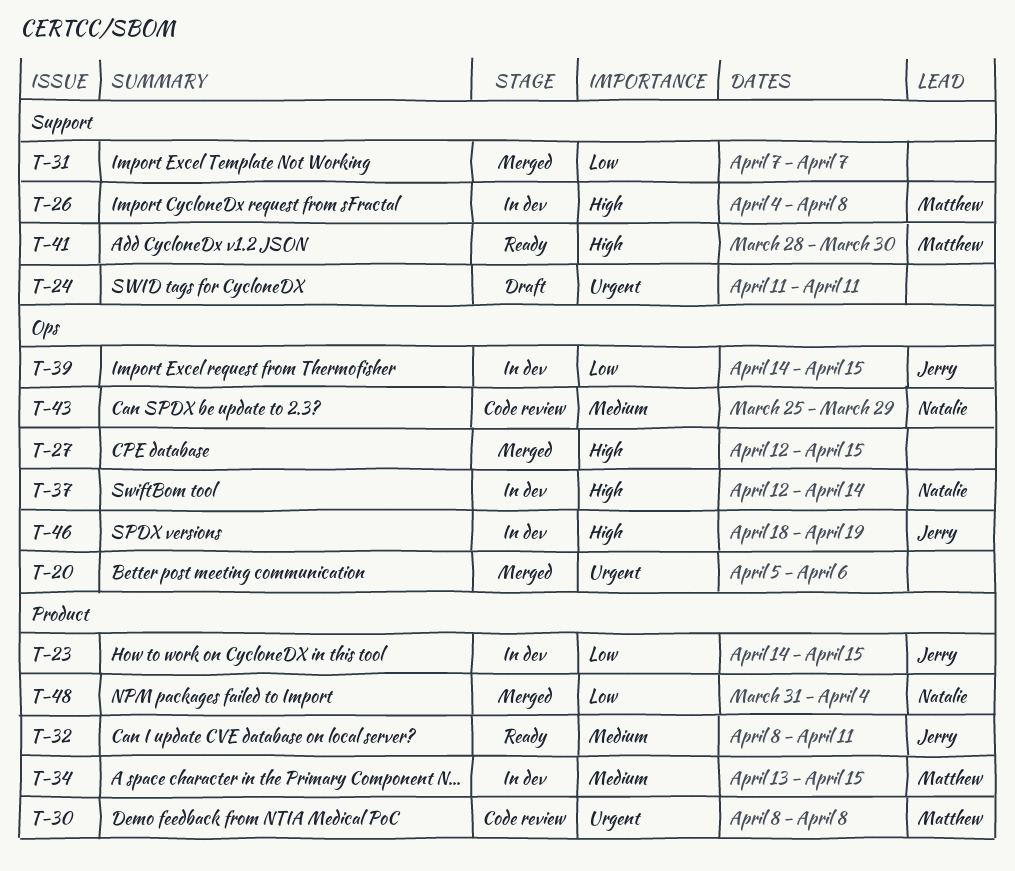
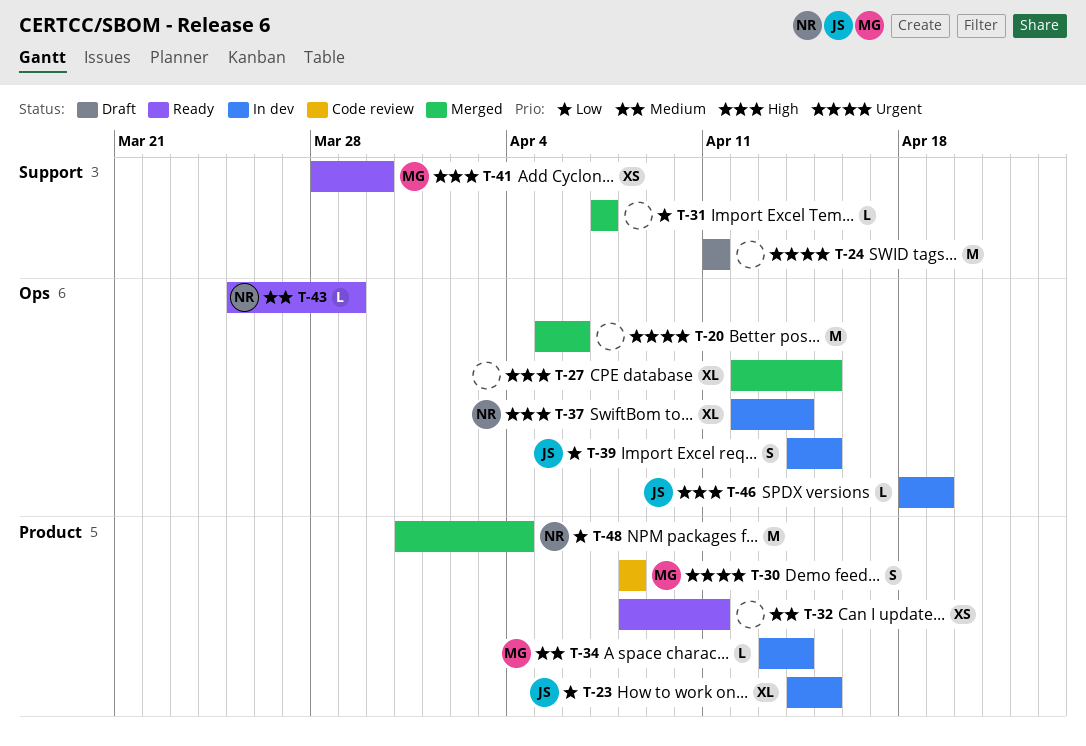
T-26: present -> none
T-32, owner: Jerry -> none
T-34, due: Apr 15 -> Apr 14
T-43, status: Code review -> Ready

